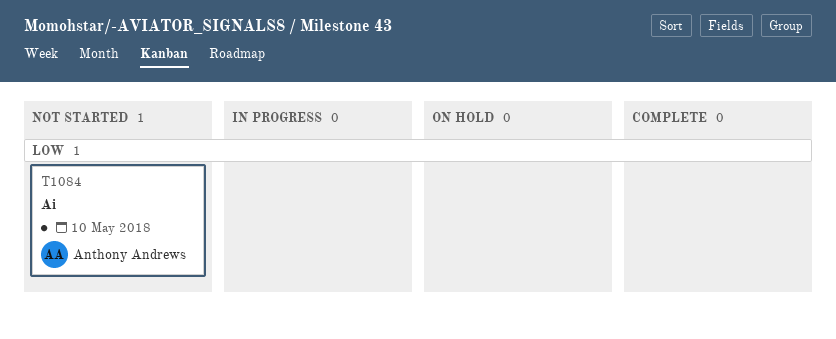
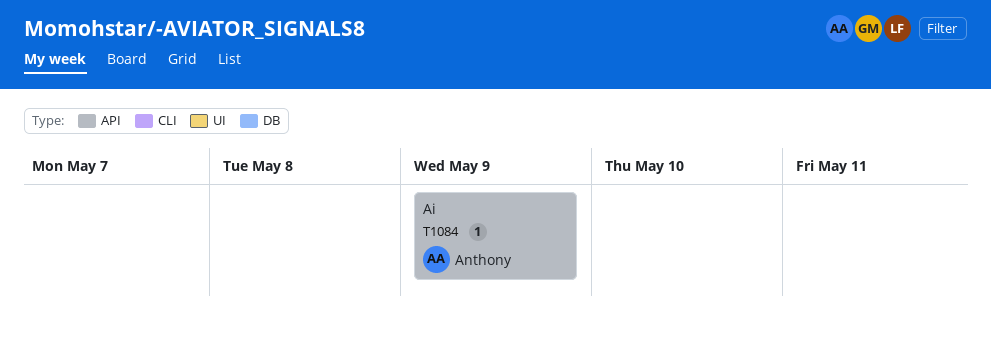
T1084, due: May 10 -> May 9

